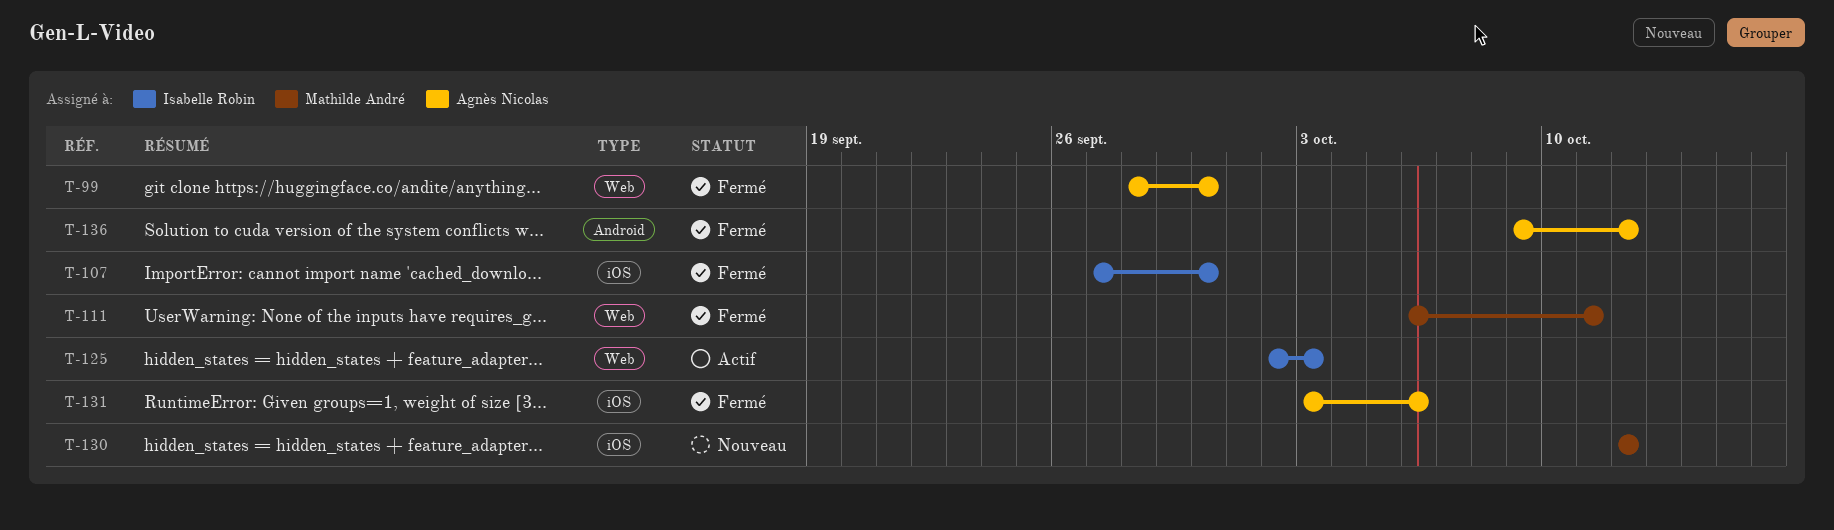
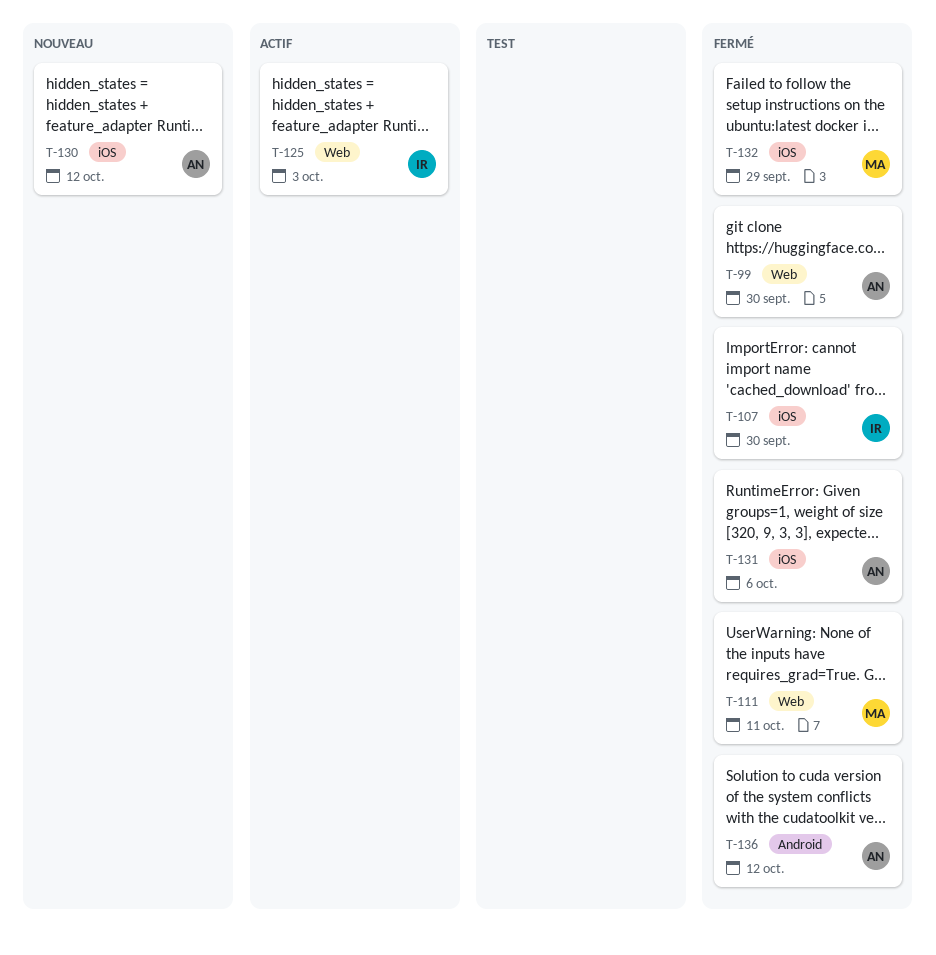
T-130, owner: Mathilde André -> Agnès Nicolas
T-132: none -> present

